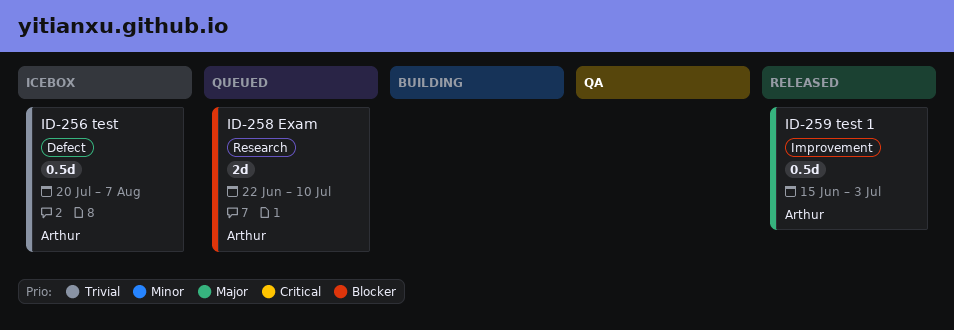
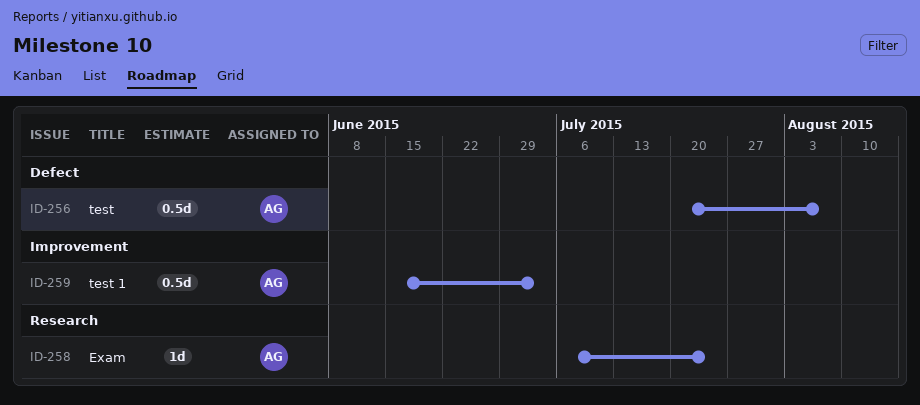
ID-258, estimate: 2d -> 1d
ID-258, start: Jun 22 -> Jul 6
ID-258, due: Jul 10 -> Jul 24

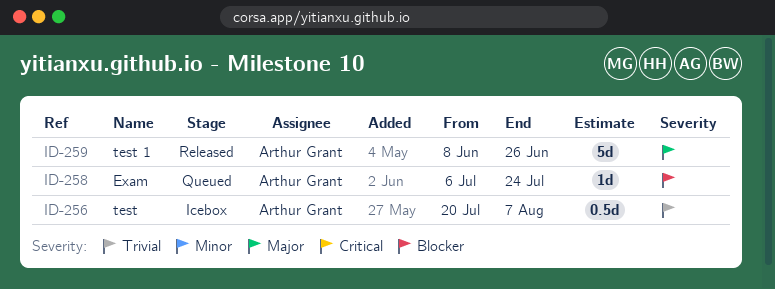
ID-259, estimate: 0.5d -> 5d
ID-259, start: Jun 15 -> Jun 8
ID-259, due: Jul 3 -> Jun 26

